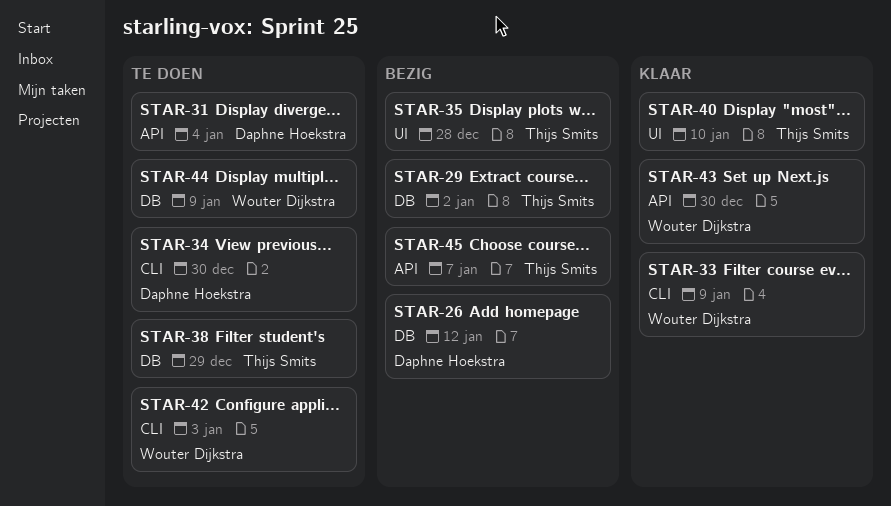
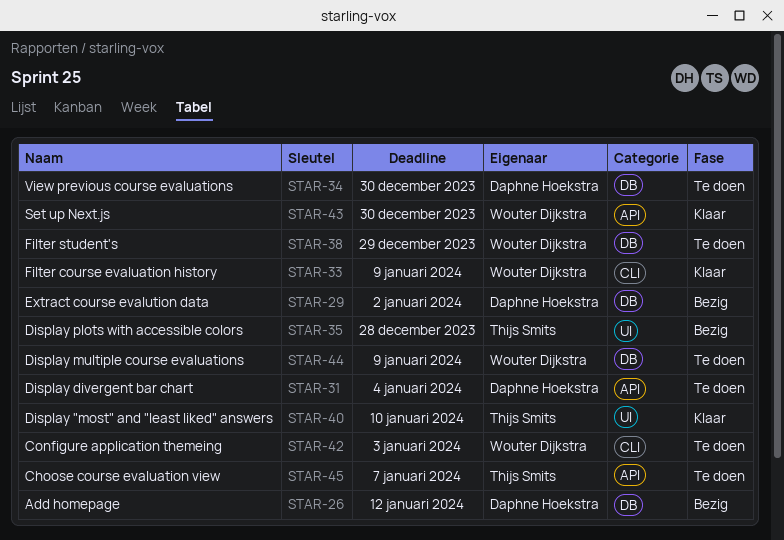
STAR-29, owner: Thijs Smits -> Daphne Hoekstra
STAR-34, label: CLI -> DB
STAR-38, owner: Thijs Smits -> Wouter Dijkstra
STAR-45, status: Bezig -> Te doen

